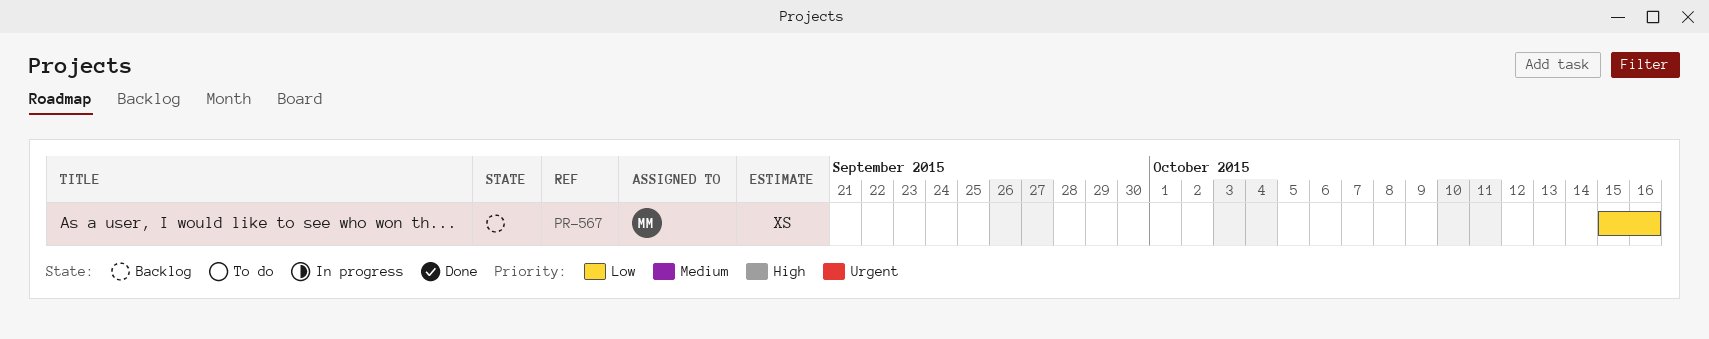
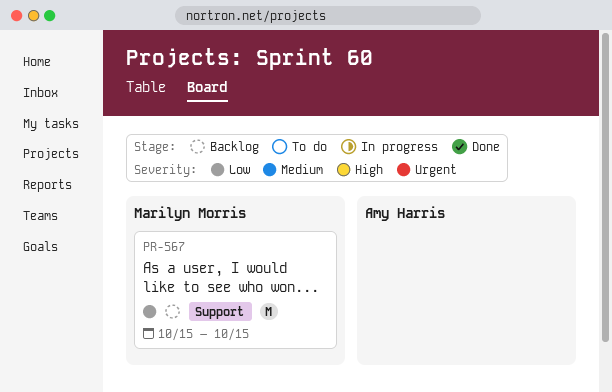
PR-567, estimate: XS -> M
PR-567, due: Oct 16 -> Oct 15

